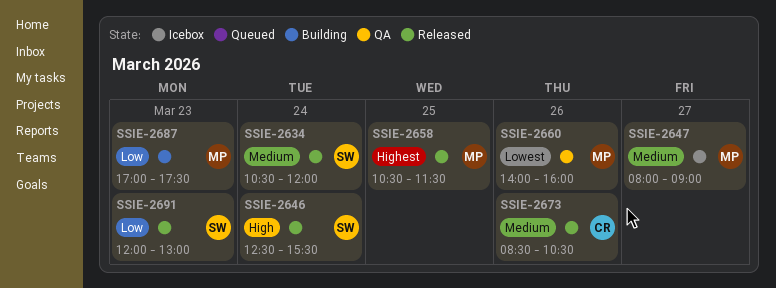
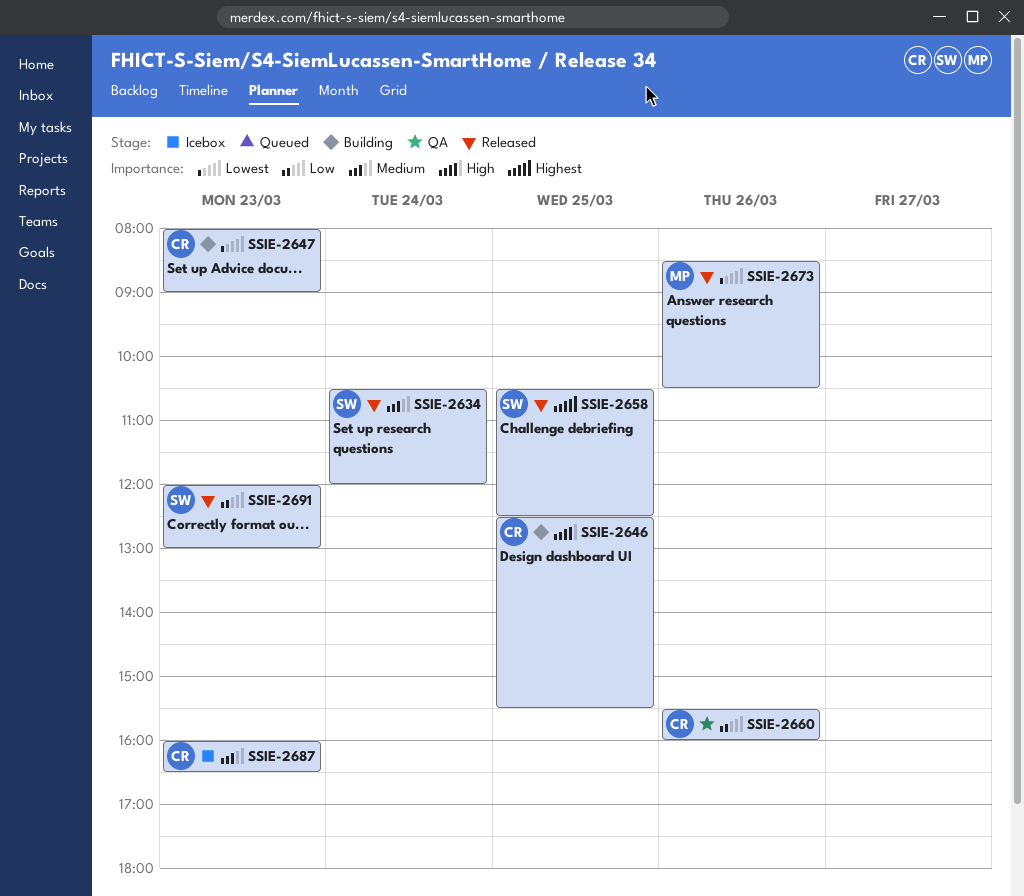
SSIE-2646, status: Released -> Building
SSIE-2646, owner: SW -> CR
SSIE-2646, day: Mar 24 -> Mar 25
SSIE-2647, status: Icebox -> Building
SSIE-2647, owner: MP -> CR
SSIE-2647, priority: Medium -> Lowest
SSIE-2647, day: Mar 27 -> Mar 23
SSIE-2658, owner: MP -> SW
SSIE-2658, ends: 11:30 -> 12:30
SSIE-2660, owner: MP -> CR
SSIE-2660, priority: Lowest -> Low
SSIE-2660, begins: 14:00 -> 15:30
SSIE-2673, owner: CR -> MP
SSIE-2673, priority: Medium -> Lowest
SSIE-2687, status: Building -> Icebox
SSIE-2687, owner: MP -> CR
SSIE-2687, priority: Low -> Medium
SSIE-2687, begins: 17:00 -> 16:00
SSIE-2687, ends: 17:30 -> 16:30

